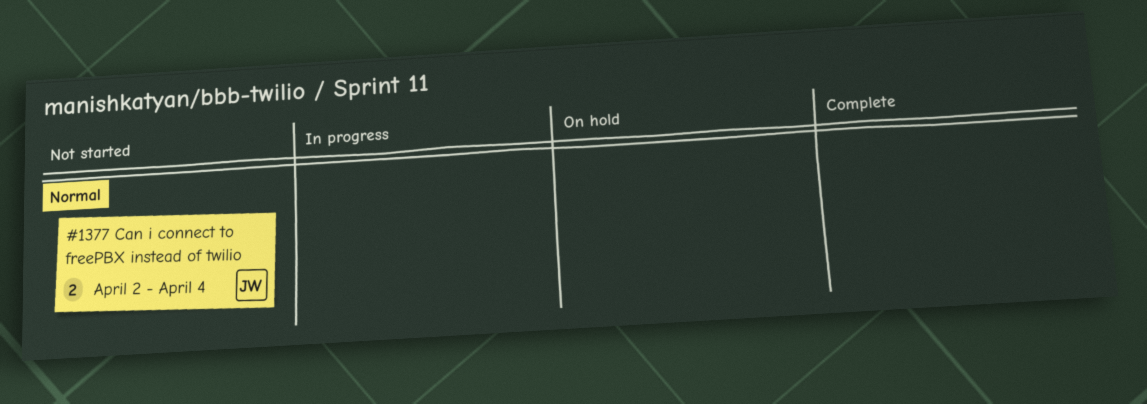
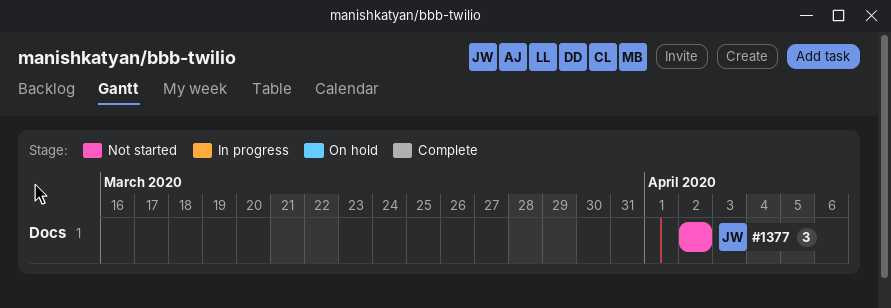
#1377, estimate: 2 -> 3
#1377, due: Apr 4 -> Apr 2

